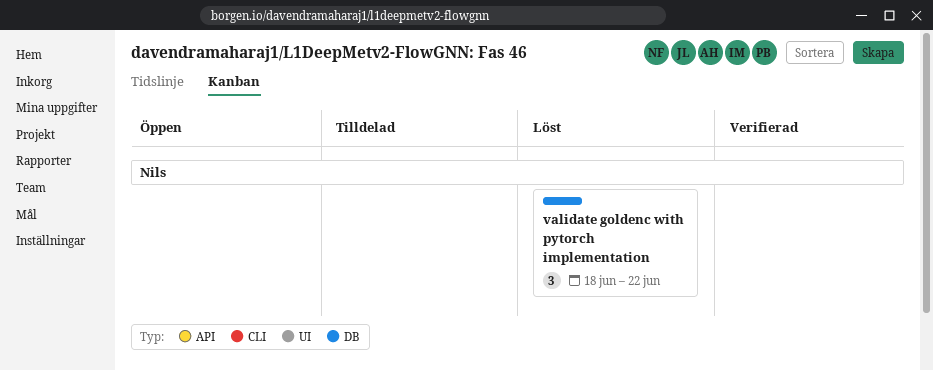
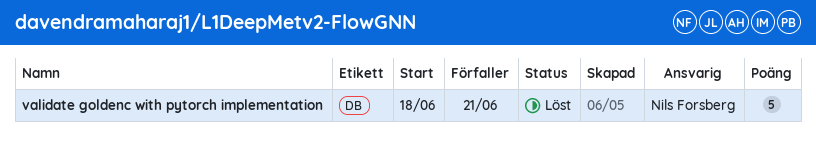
validate goldenc with pytorch implementation, estimate: 3 -> 5
validate goldenc with pytorch implementation, due: Jun 22 -> Jun 21

